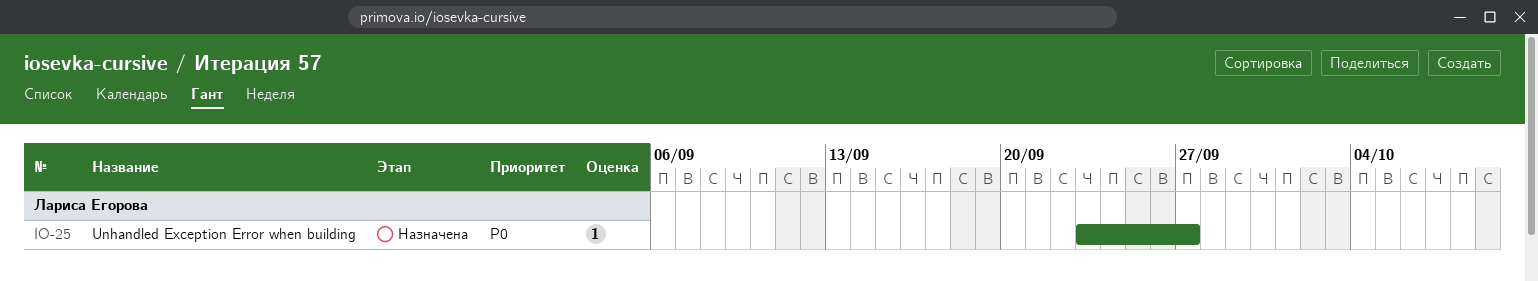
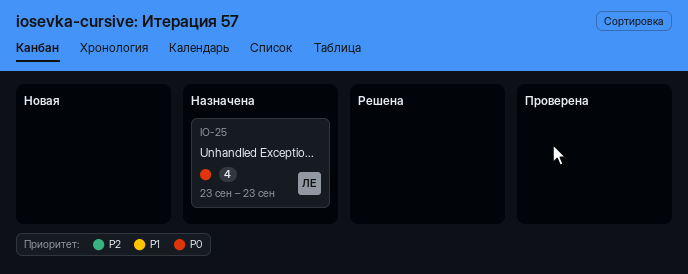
IO-25, estimate: 1 -> 4
IO-25, due: Sep 27 -> Sep 23

